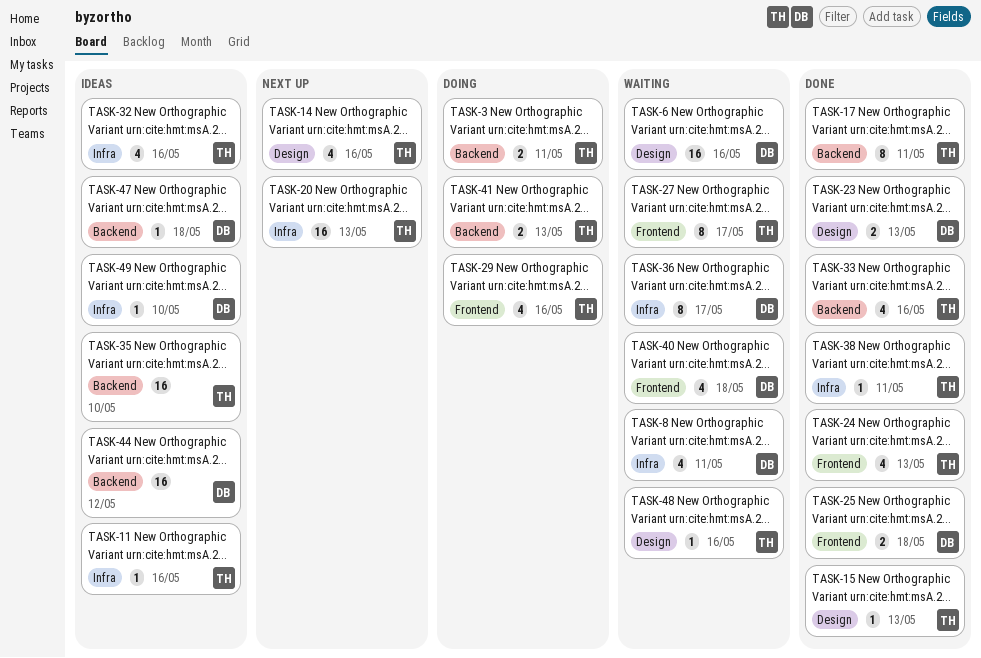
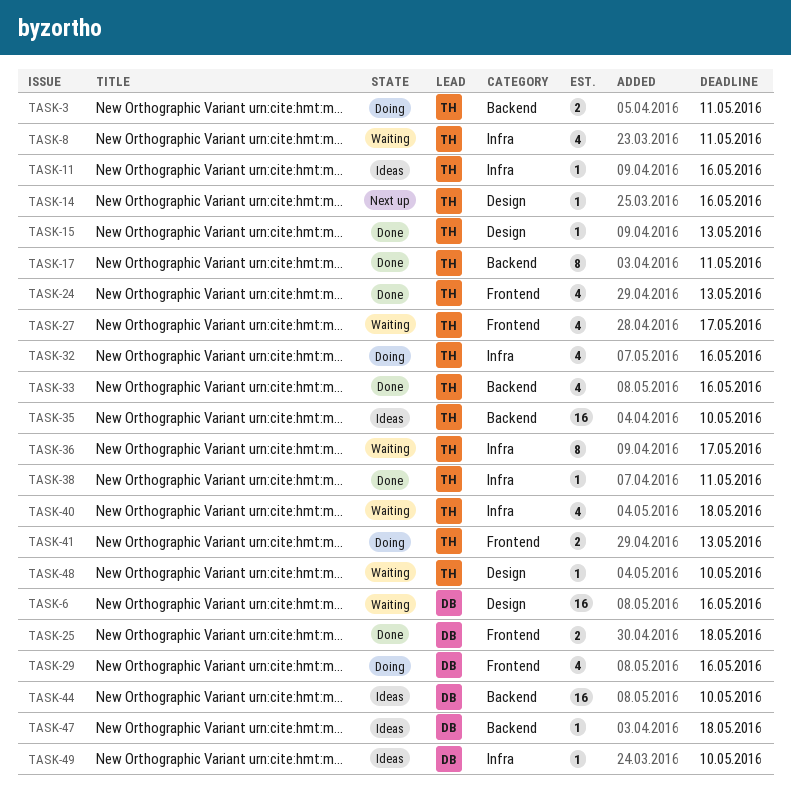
TASK-8, owner: DB -> TH
TASK-14, estimate: 4 -> 1
TASK-20: present -> none
TASK-23: present -> none
TASK-27, estimate: 8 -> 4
TASK-29, owner: TH -> DB
TASK-32, status: Ideas -> Doing
TASK-36, owner: DB -> TH
TASK-40, owner: DB -> TH
TASK-40, label: Frontend -> Infra
TASK-41, label: Backend -> Frontend
TASK-44, due: May 12 -> May 10
TASK-48, due: May 16 -> May 10

